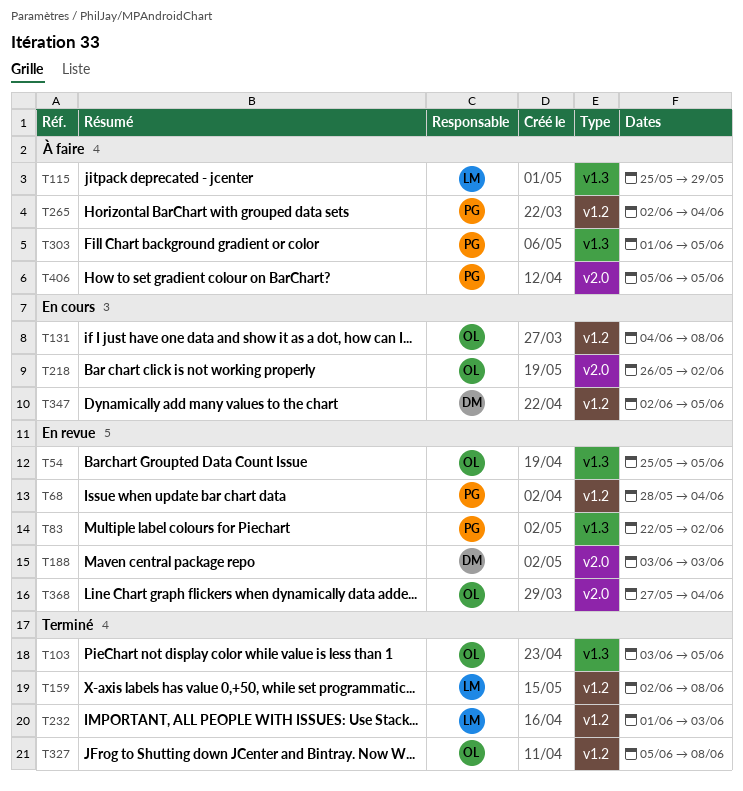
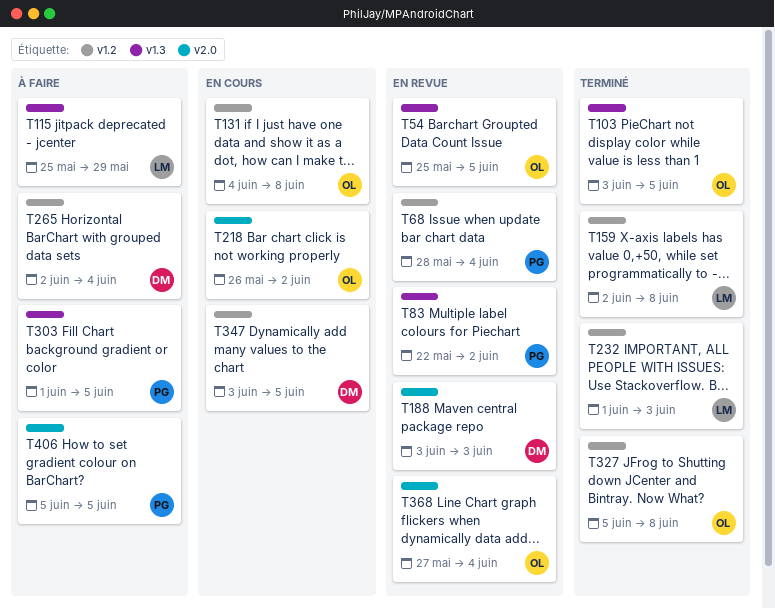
T265, owner: PG -> DM
T347, start: Jun 2 -> Jun 3

